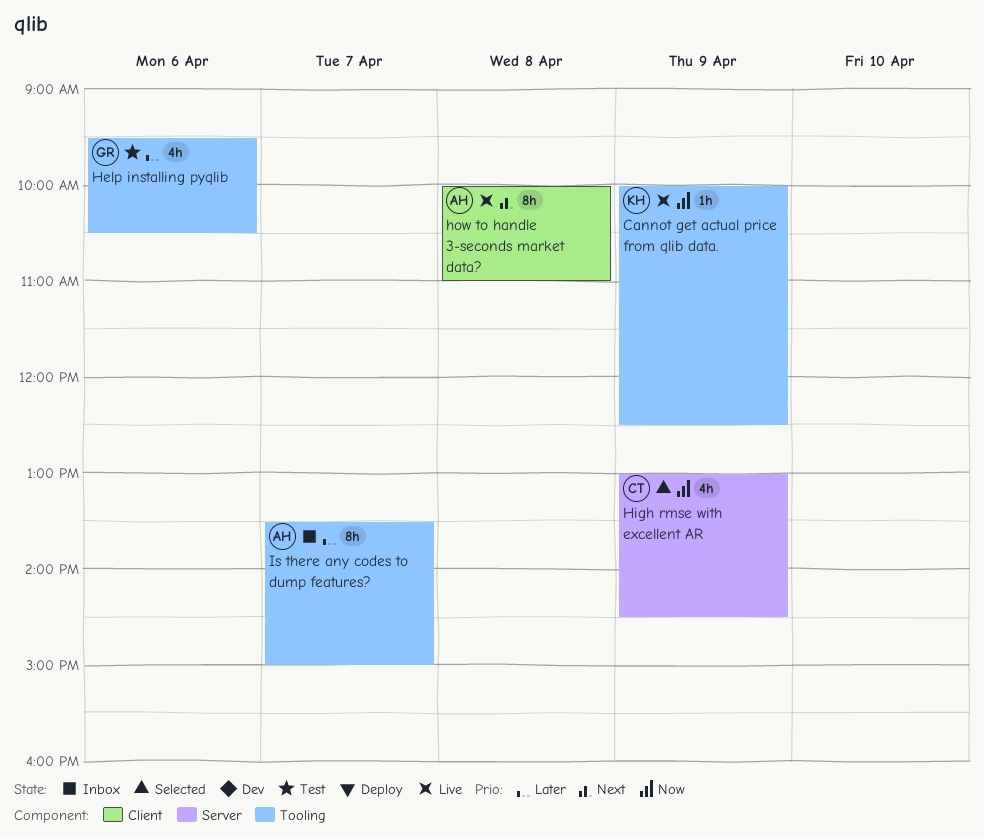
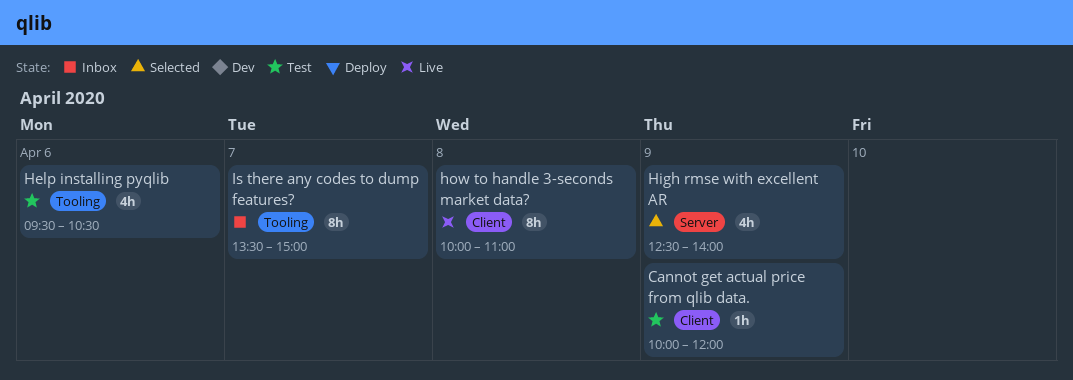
Cannot get actual price from qlib data., status: Live -> Test
Cannot get actual price from qlib data., label: Tooling -> Client
Cannot get actual price from qlib data., ends: 12:30 -> 12:00
High rmse with excellent AR, begins: 13:00 -> 12:30
High rmse with excellent AR, ends: 14:30 -> 14:00

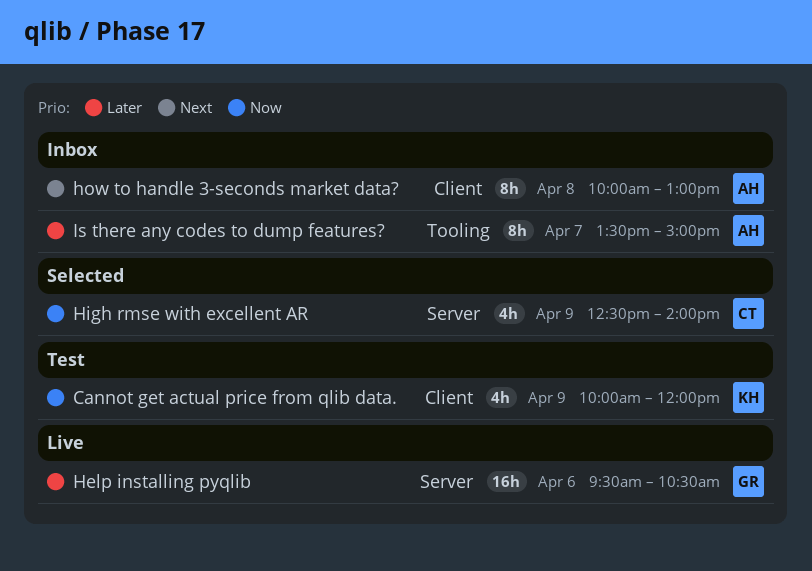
Cannot get actual price from qlib data., estimate: 1h -> 4h
Help installing pyqlib, status: Test -> Live
Help installing pyqlib, label: Tooling -> Server
Help installing pyqlib, estimate: 4h -> 16h
how to handle 3-seconds market data?, status: Live -> Inbox
how to handle 3-seconds market data?, ends: 11:00 -> 13:00

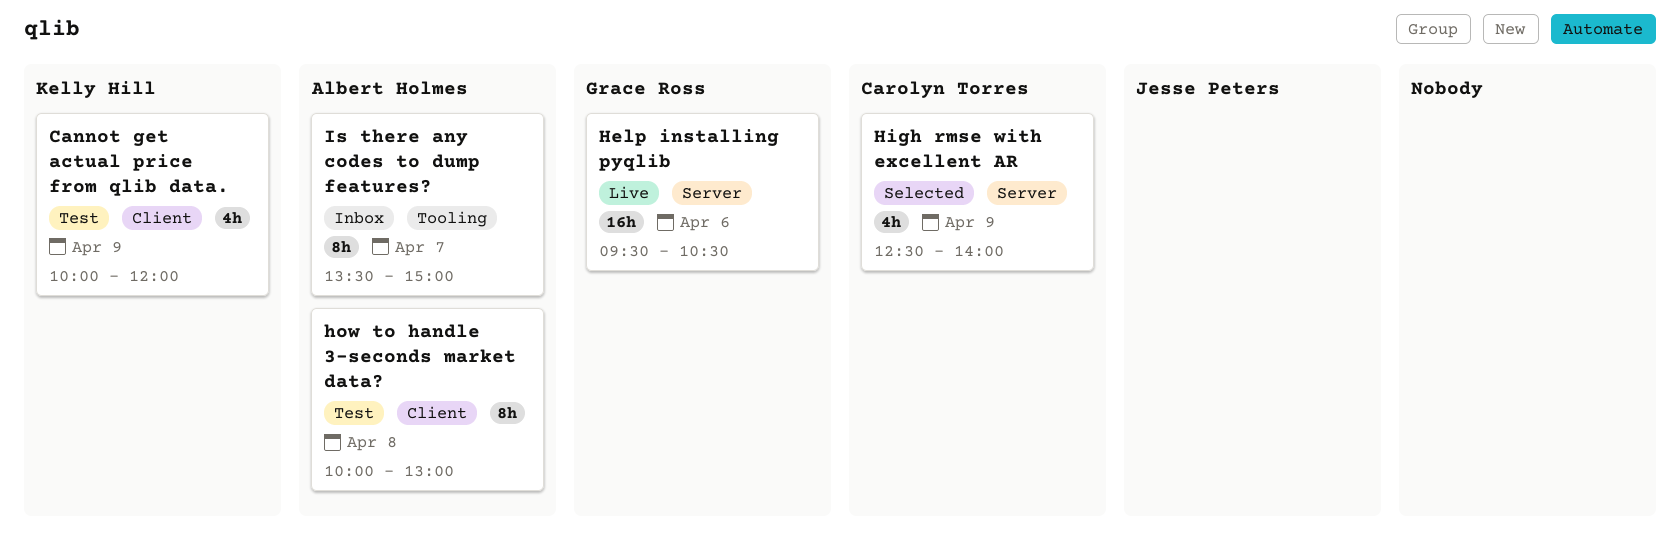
how to handle 3-seconds market data?, status: Inbox -> Test

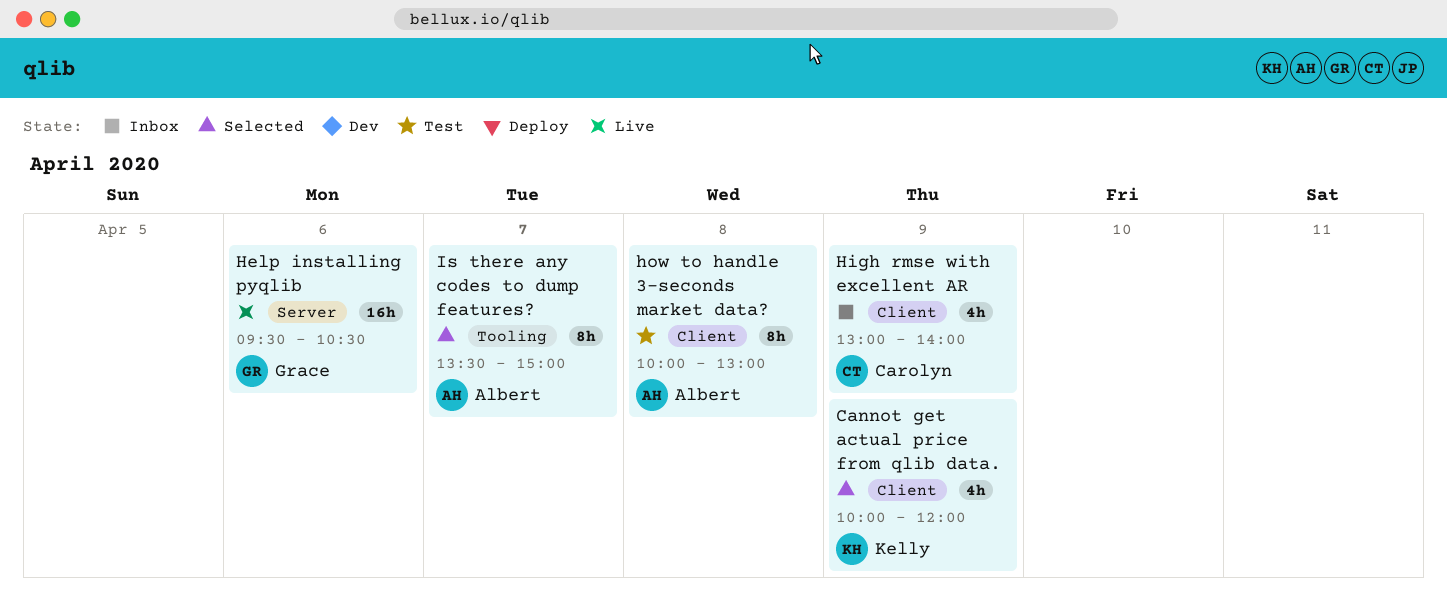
Cannot get actual price from qlib data., status: Test -> Selected
High rmse with excellent AR, status: Selected -> Inbox
High rmse with excellent AR, label: Server -> Client
High rmse with excellent AR, begins: 12:30 -> 13:00
Is there any codes to dump features?, status: Inbox -> Selected

